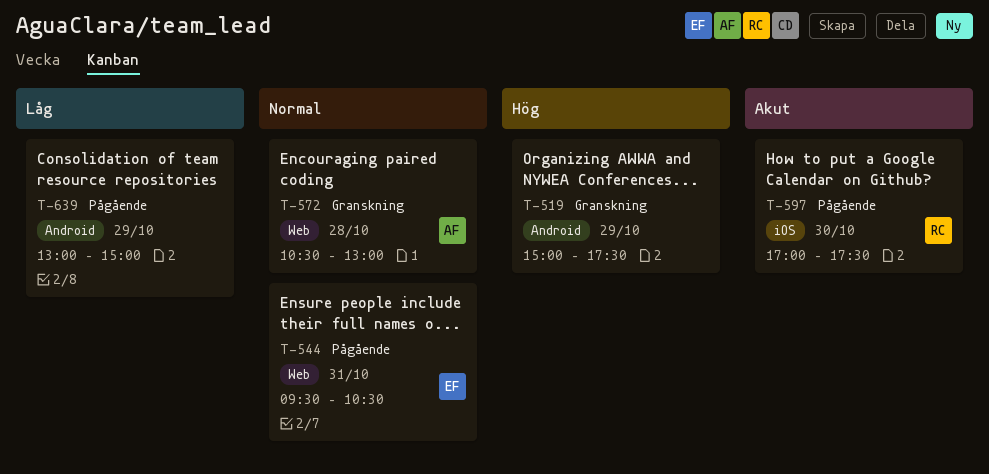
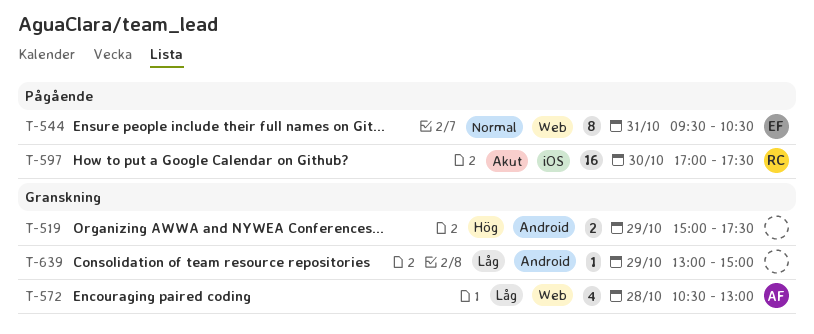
T-572, priority: Normal -> Låg
T-639, status: Pågående -> Granskning

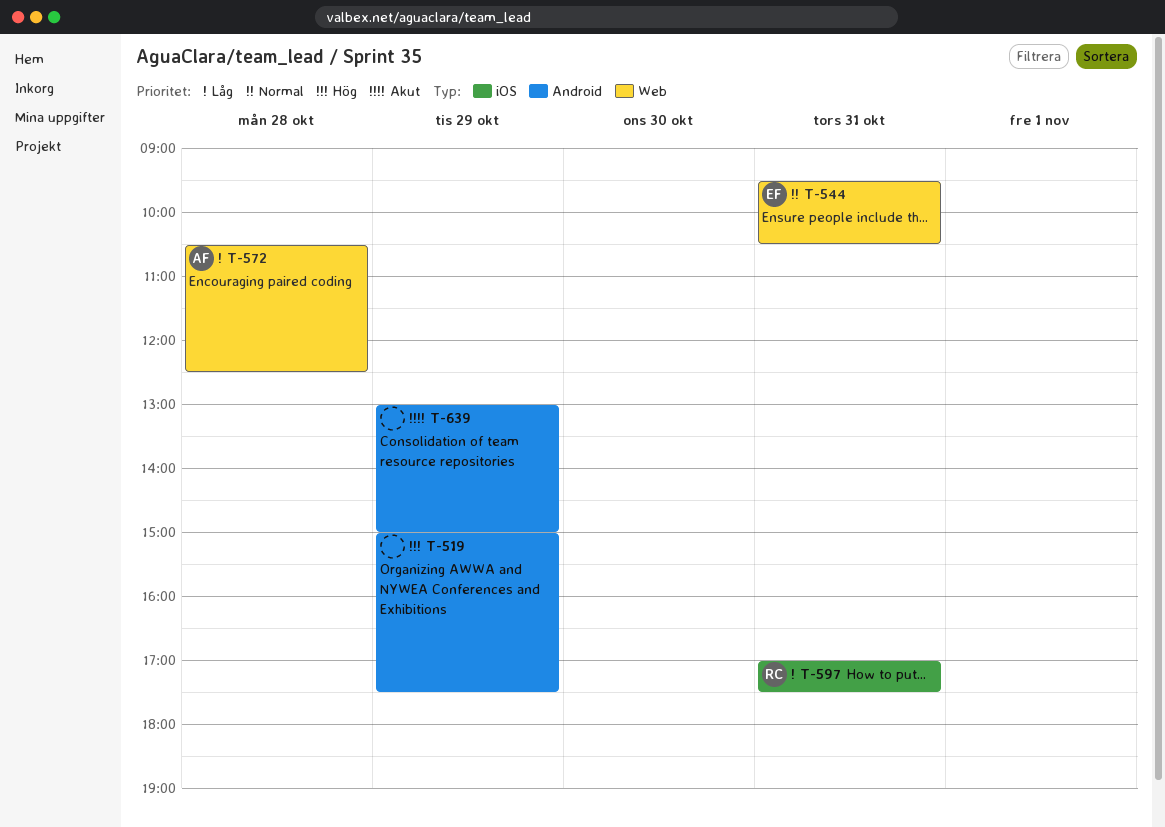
T-572, ends: 13:00 -> 12:30
T-597, priority: Akut -> Låg
T-597, day: Oct 30 -> Oct 31
T-639, priority: Låg -> Akut

